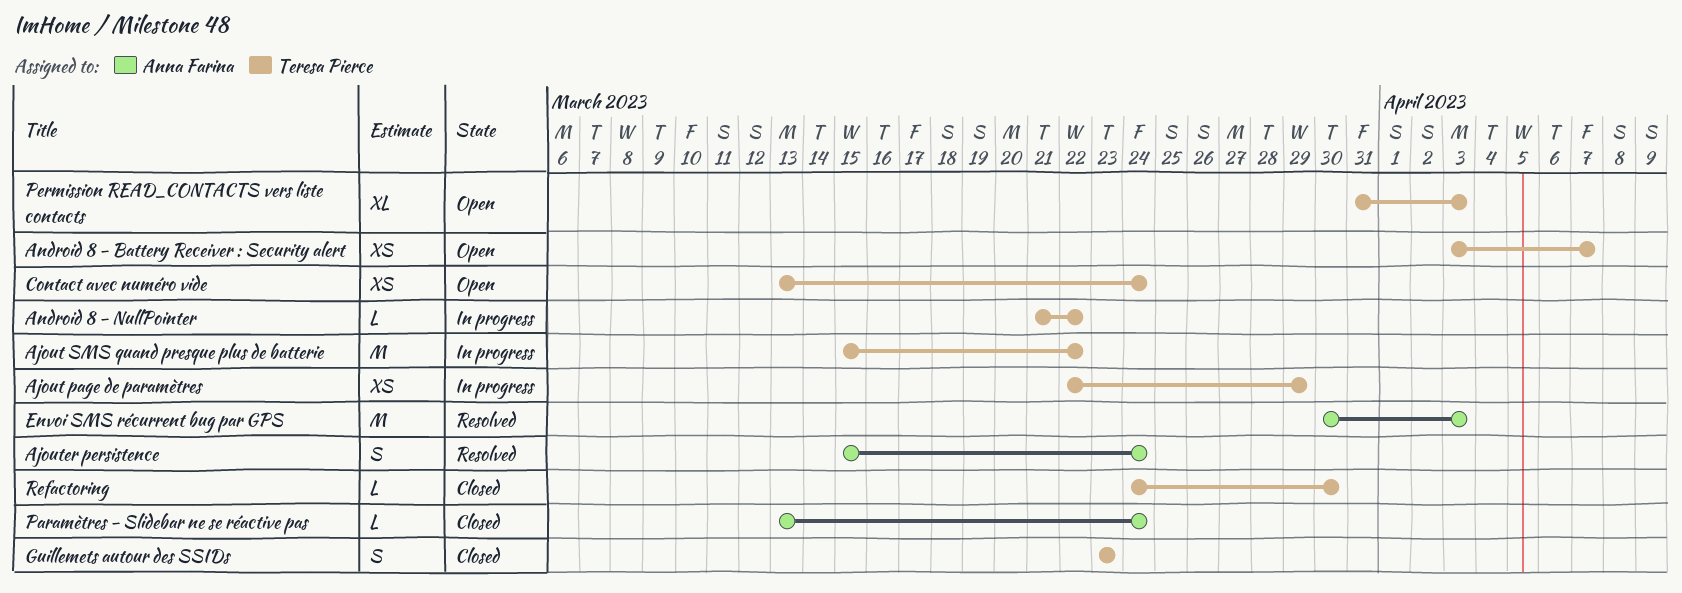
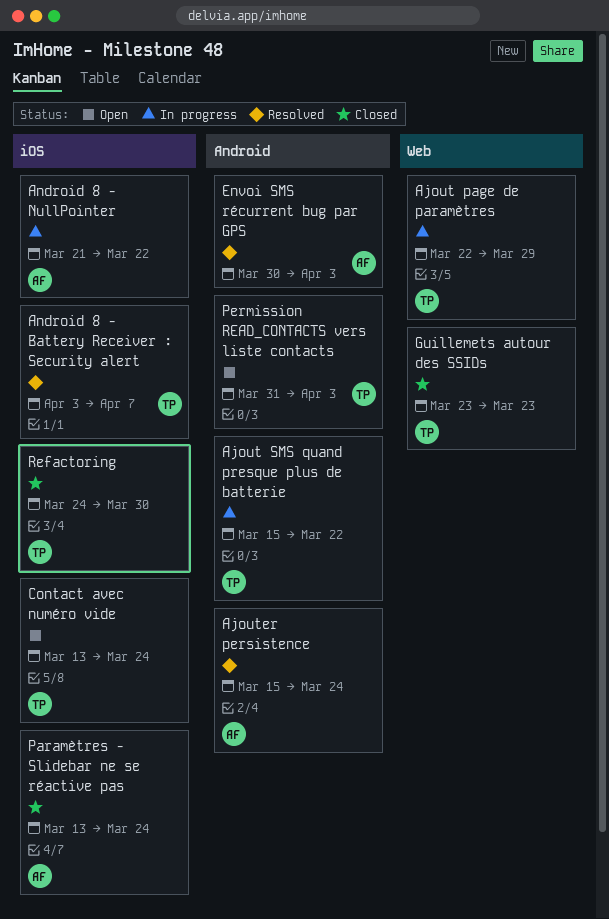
Android 8 - Battery Receiver : Security alert, status: Open -> Resolved
Android 8 - NullPointer, owner: Teresa Pierce -> Anna Farina

